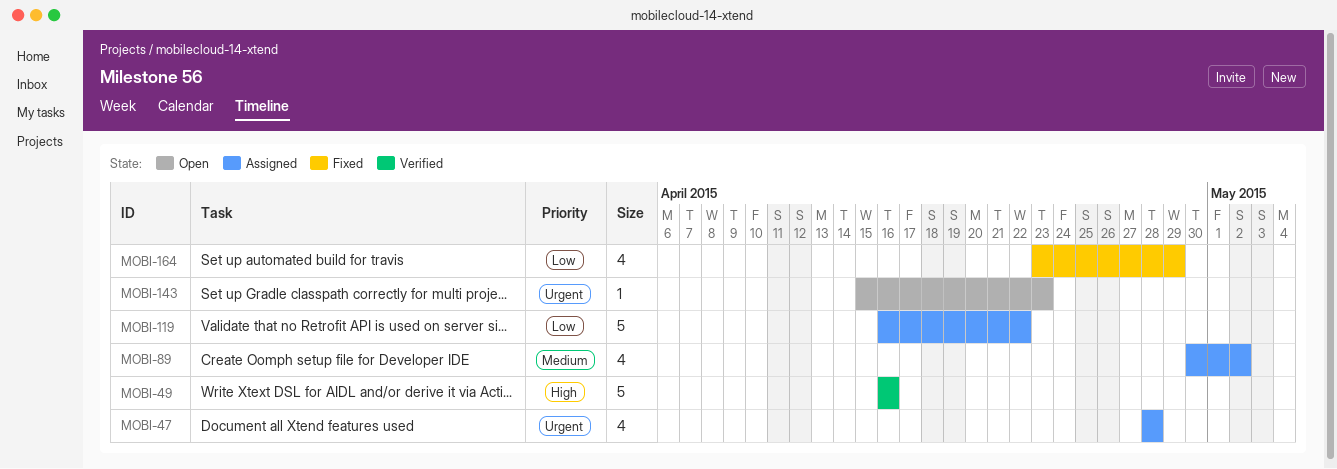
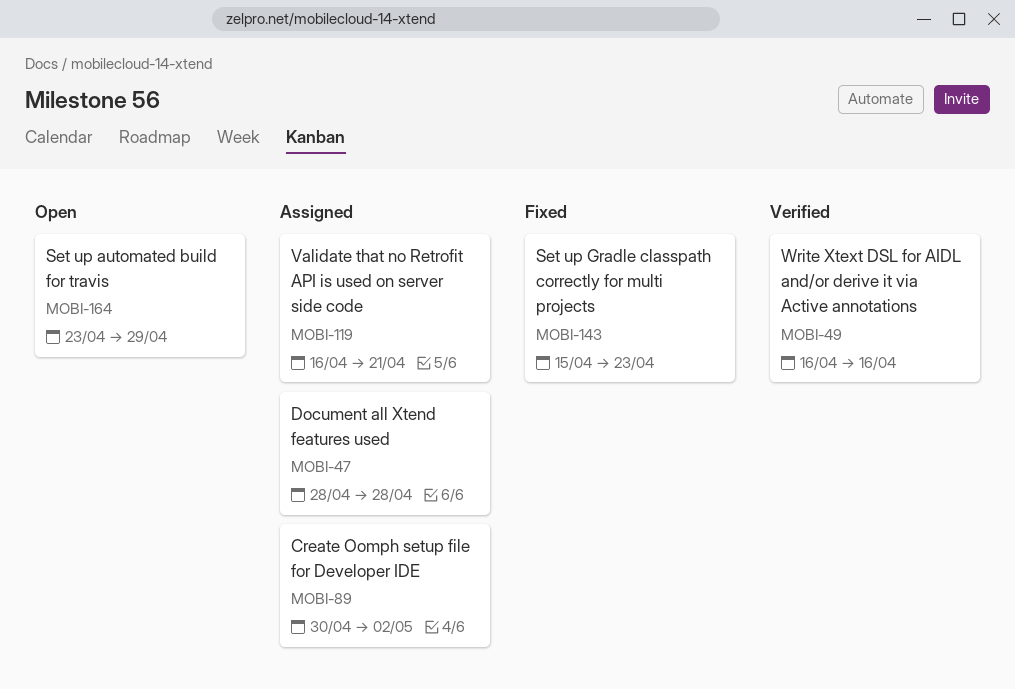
MOBI-119, due: Apr 22 -> Apr 21
MOBI-143, status: Open -> Fixed
MOBI-164, status: Fixed -> Open

